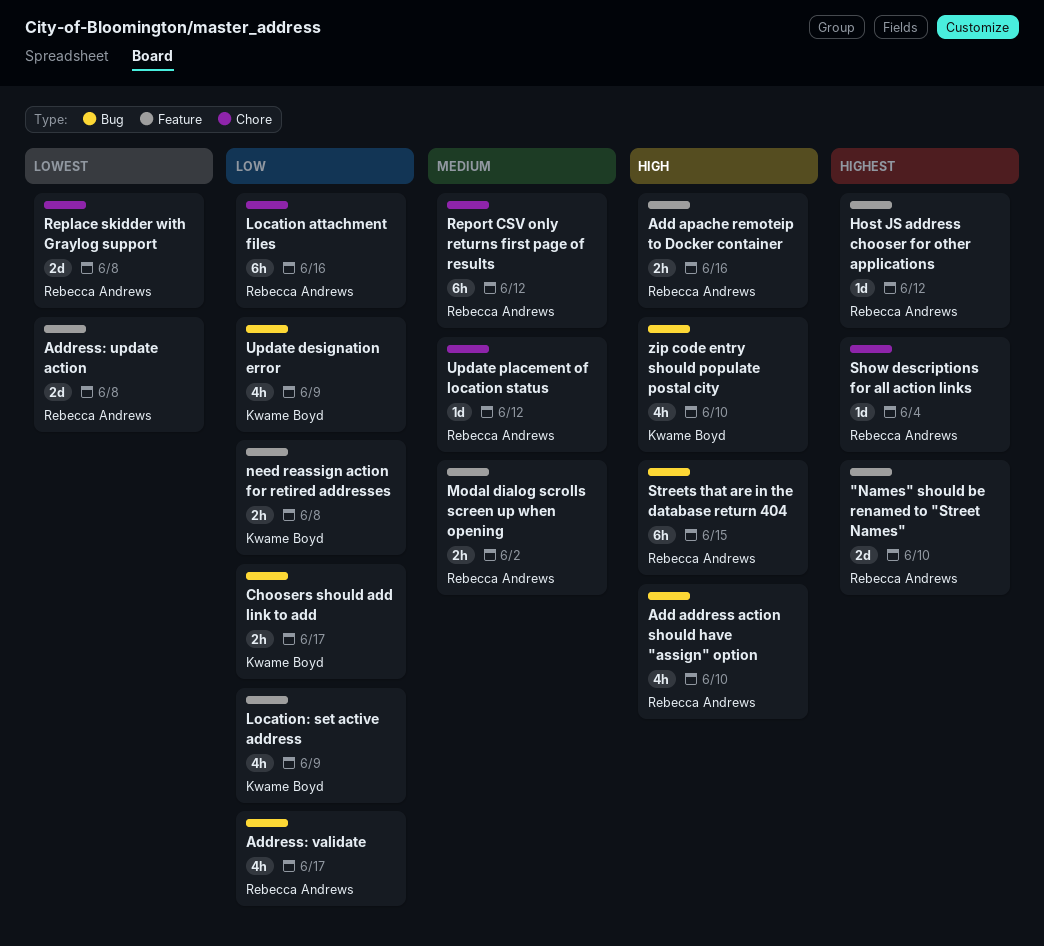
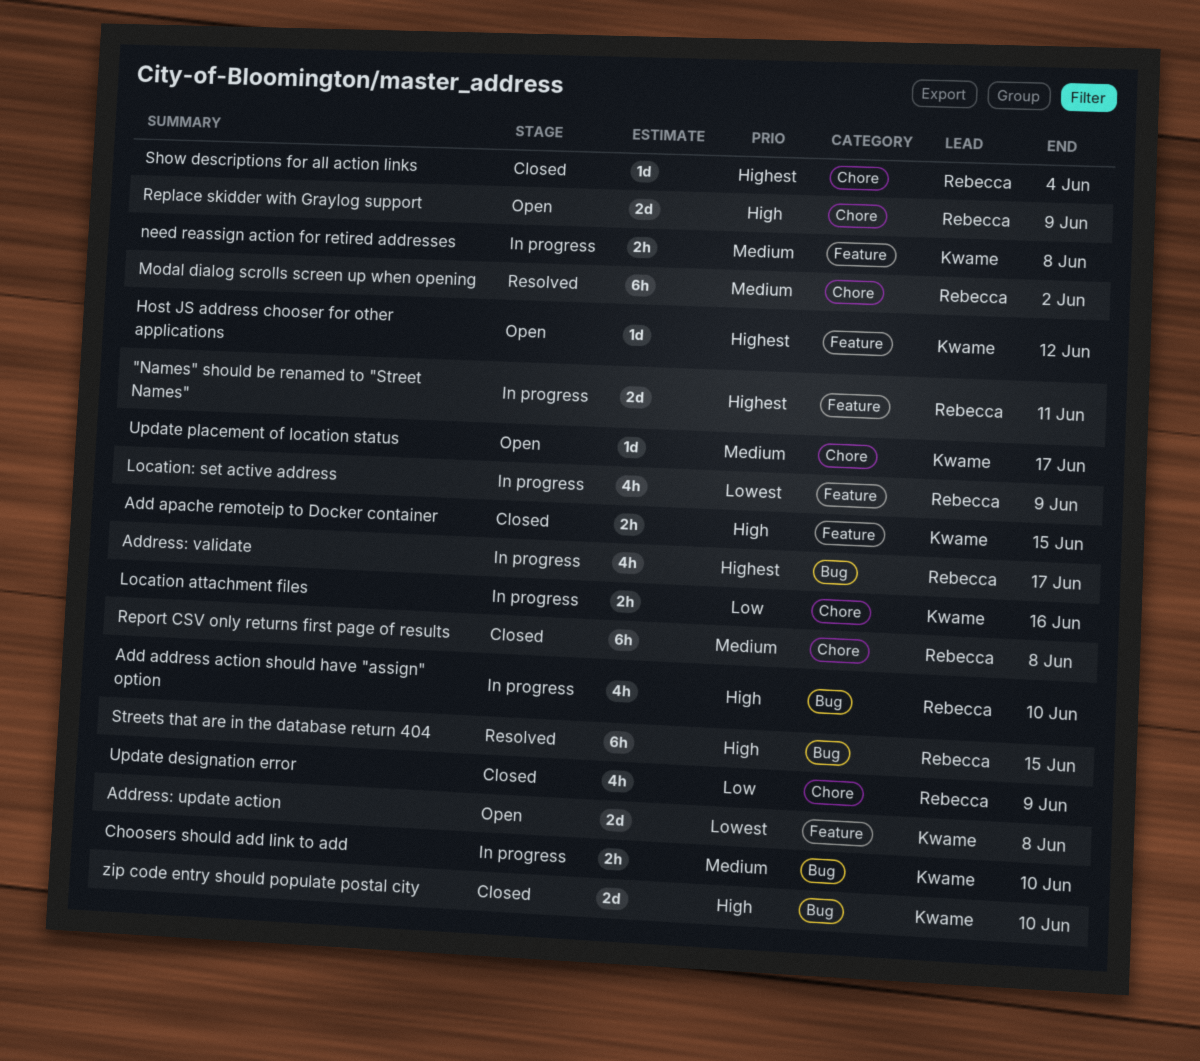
"Names" should be renamed to "Street Names", due: Jun 10 -> Jun 11
Add apache remoteip to Docker container, owner: Rebecca Andrews -> Kwame Boyd
Add apache remoteip to Docker container, due: Jun 16 -> Jun 15
Address: update action, owner: Rebecca Andrews -> Kwame Boyd
Address: validate, priority: Low -> Highest
Choosers should add link to add, priority: Low -> Medium
Choosers should add link to add, due: Jun 17 -> Jun 10
Host JS address chooser for other applications, owner: Rebecca Andrews -> Kwame Boyd
Location attachment files, owner: Rebecca Andrews -> Kwame Boyd
Location attachment files, estimate: 6h -> 2h
Location: set active address, owner: Kwame Boyd -> Rebecca Andrews
Location: set active address, priority: Low -> Lowest
Modal dialog scrolls screen up when opening, label: Feature -> Chore
Modal dialog scrolls screen up when opening, estimate: 2h -> 6h
need reassign action for retired addresses, priority: Low -> Medium
Replace skidder with Graylog support, priority: Lowest -> High
Replace skidder with Graylog support, due: Jun 8 -> Jun 9
Report CSV only returns first page of results, due: Jun 12 -> Jun 8
Update designation error, owner: Kwame Boyd -> Rebecca Andrews
Update designation error, label: Bug -> Chore
Update placement of location status, owner: Rebecca Andrews -> Kwame Boyd
Update placement of location status, due: Jun 12 -> Jun 17
zip code entry should populate postal city, estimate: 4h -> 2d

